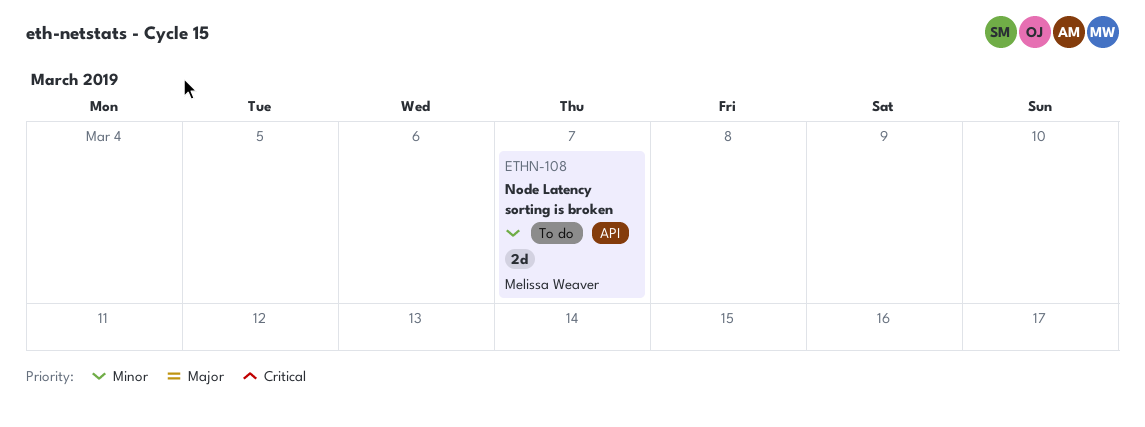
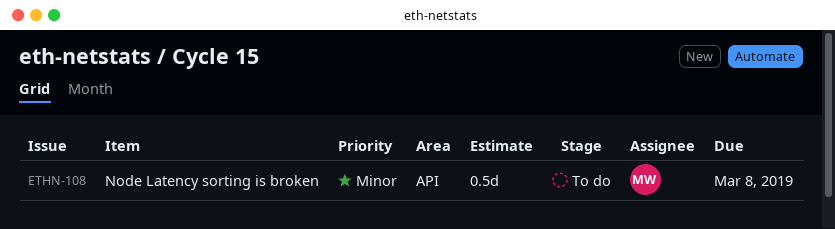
ETHN-108, estimate: 2d -> 0.5d
ETHN-108, due: Mar 7 -> Mar 8

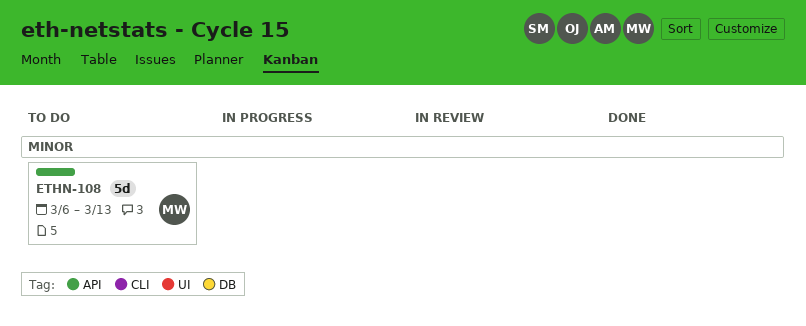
ETHN-108, estimate: 0.5d -> 5d
ETHN-108, due: Mar 8 -> Mar 13

